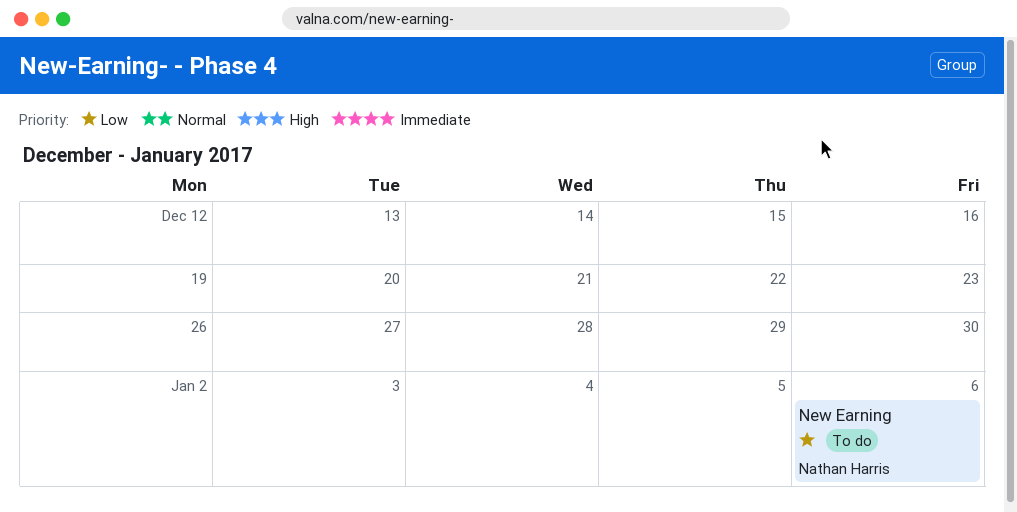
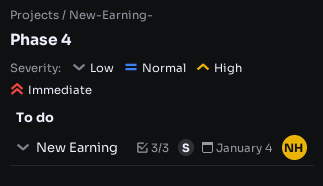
New Earning, due: Jan 6 -> Jan 4

